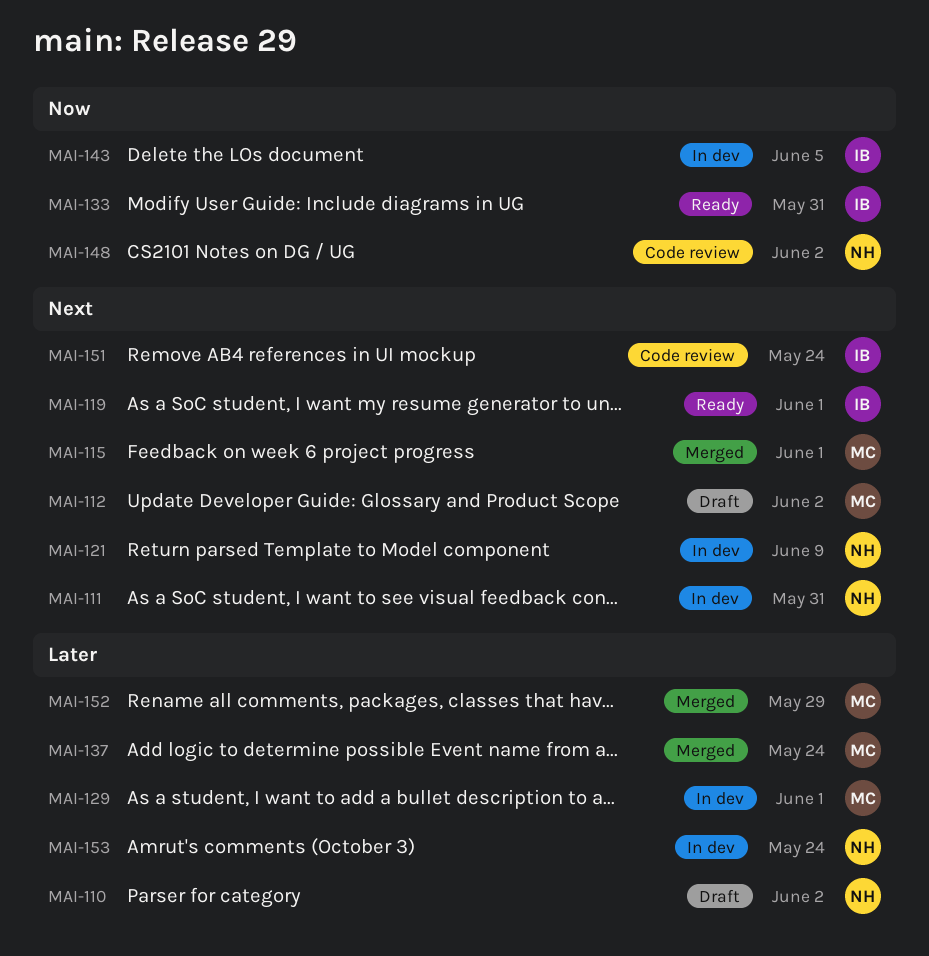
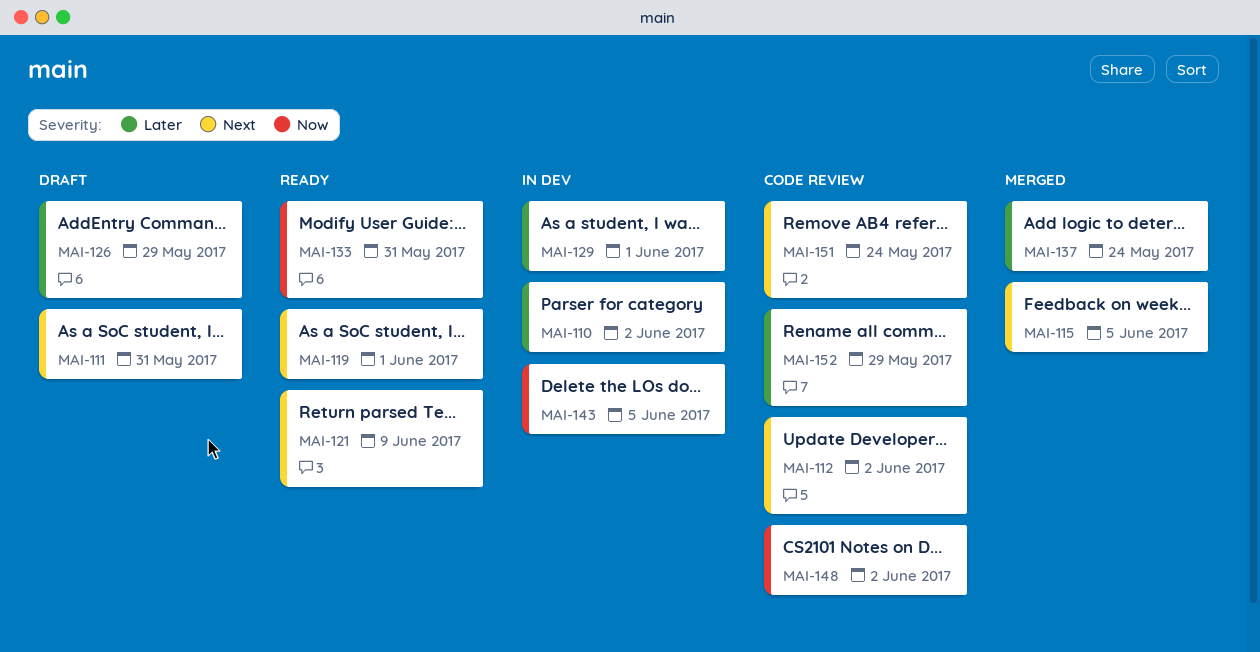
MAI-110, status: Draft -> In dev
MAI-111, status: In dev -> Draft
MAI-112, status: Draft -> Code review
MAI-115, due: Jun 1 -> Jun 5
MAI-121, status: In dev -> Ready
MAI-126: none -> present
MAI-152, status: Merged -> Code review
MAI-153: present -> none

